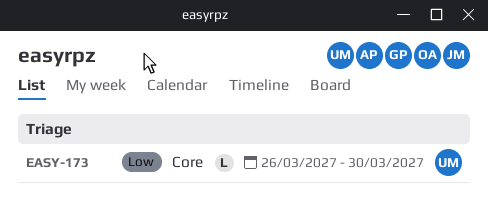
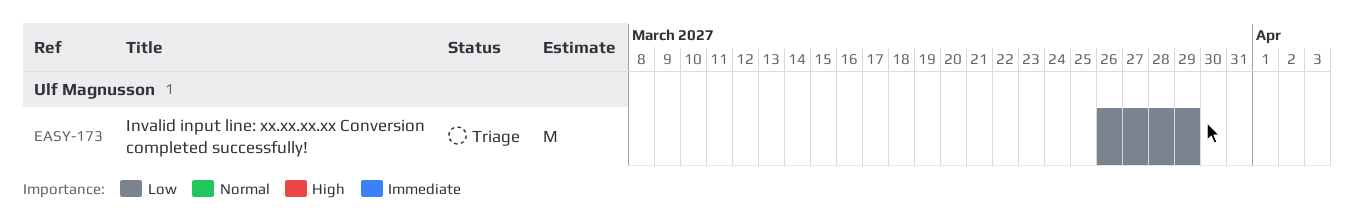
EASY-173, estimate: L -> M
EASY-173, due: Mar 30 -> Mar 29

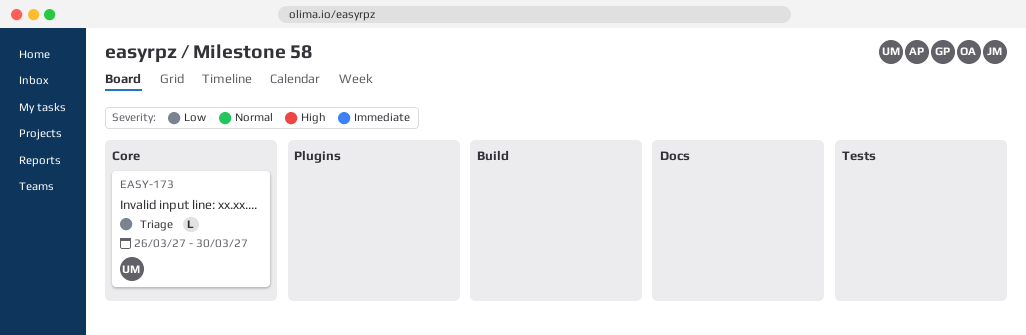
EASY-173, estimate: M -> L
EASY-173, due: Mar 29 -> Mar 30

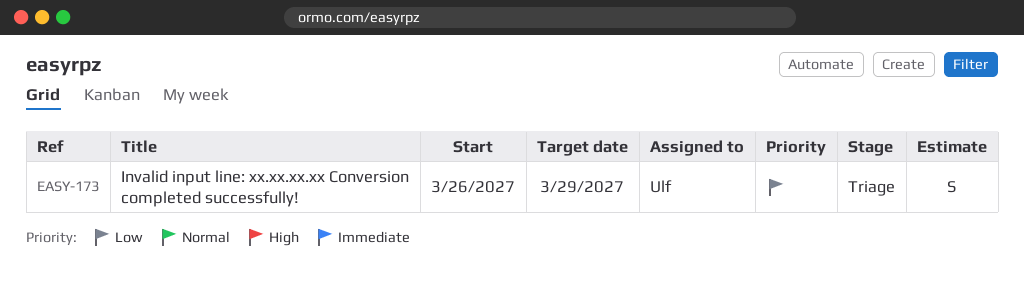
EASY-173, estimate: L -> S
EASY-173, due: Mar 30 -> Mar 29

